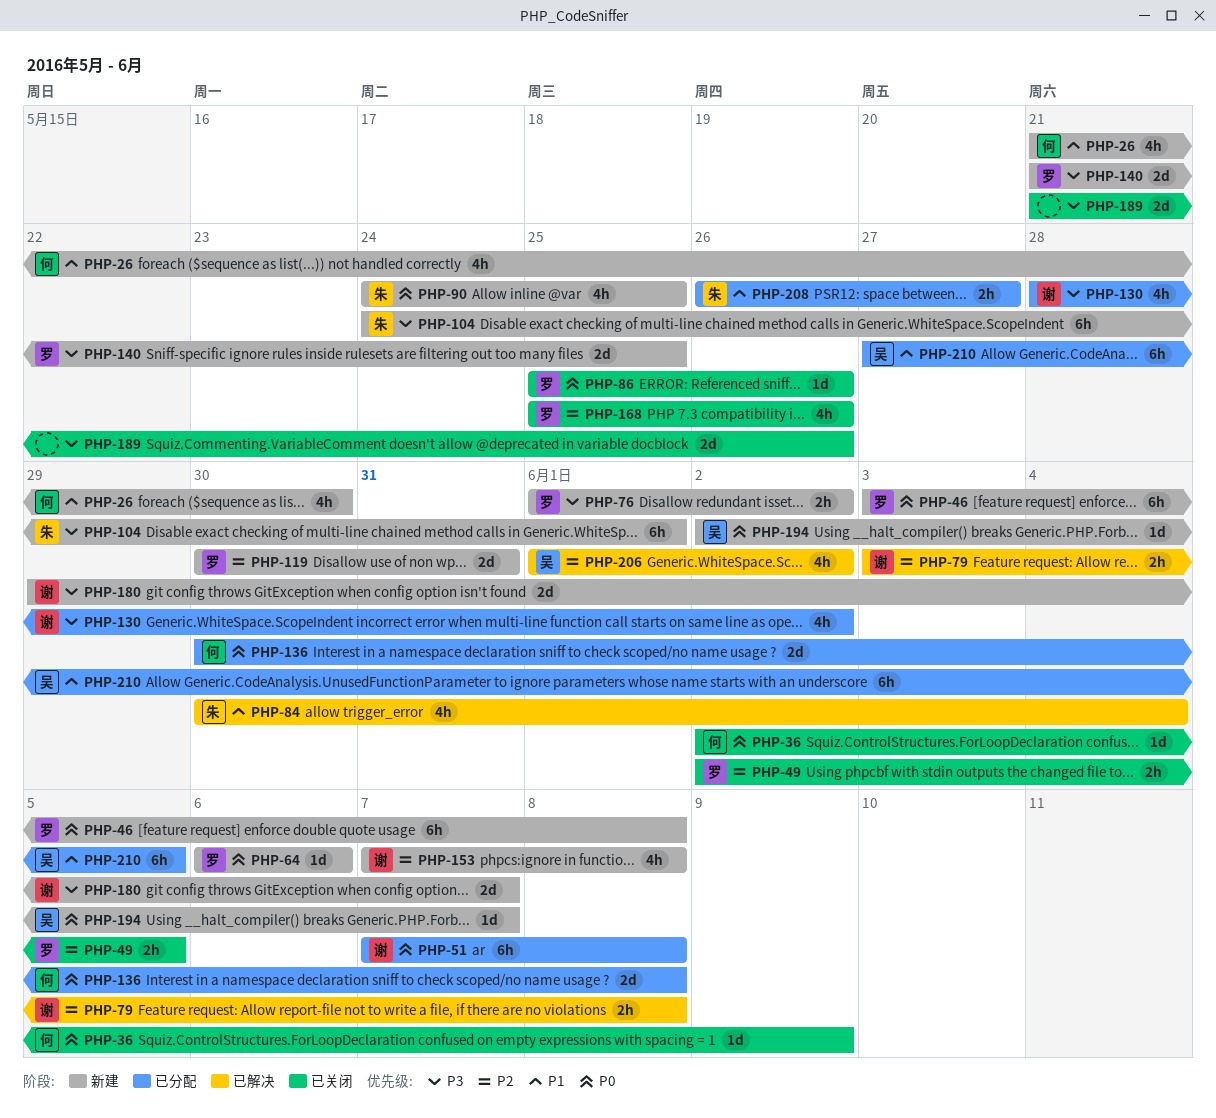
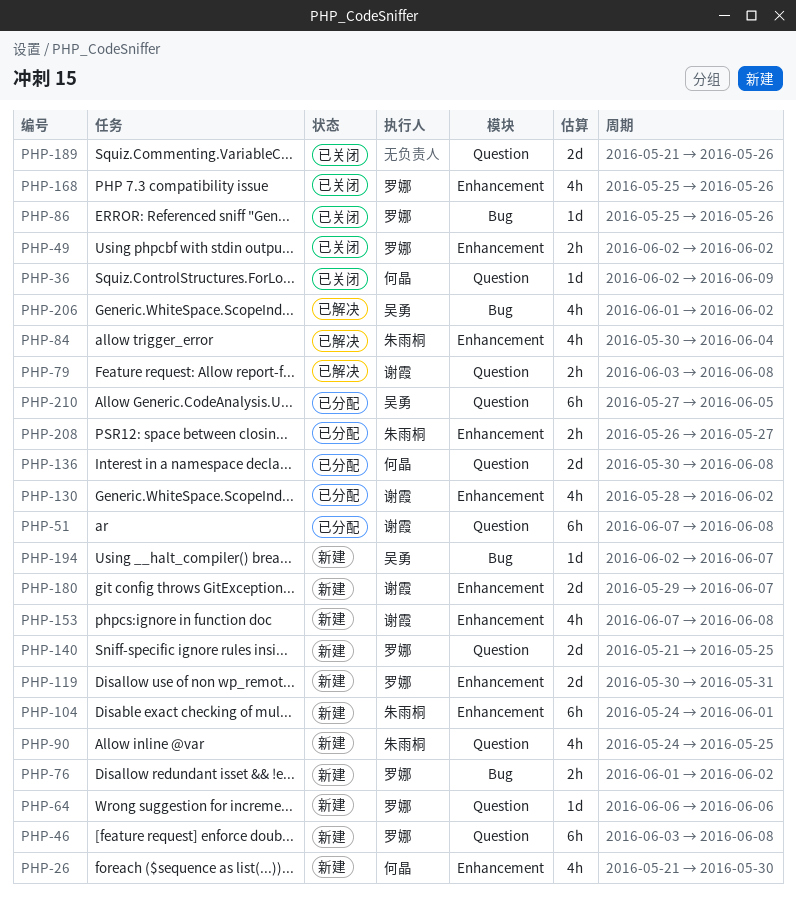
PHP-49, due: Jun 5 -> Jun 2

